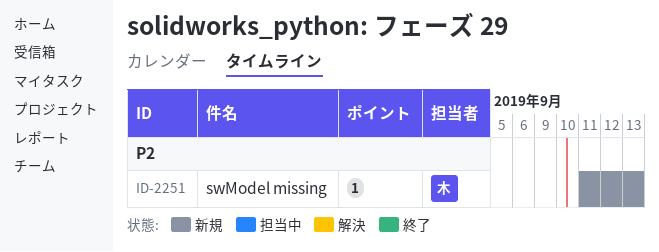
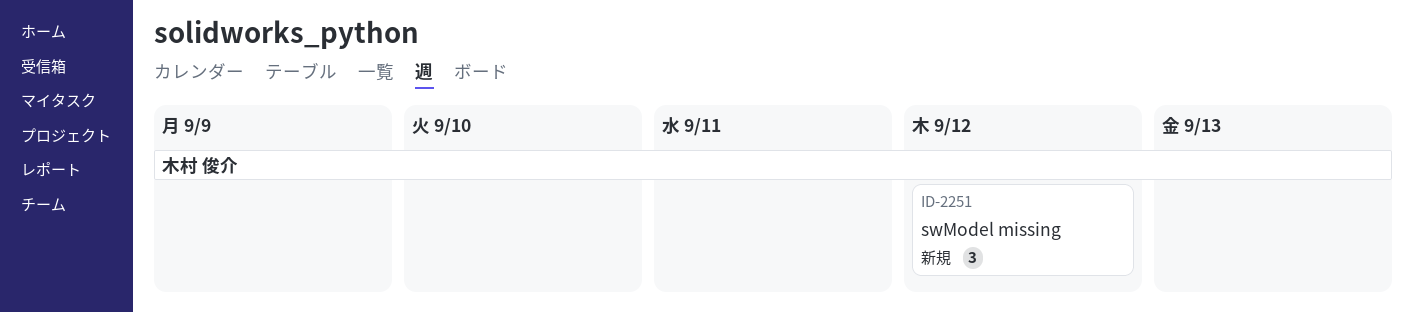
ID-2251, estimate: 1 -> 3
ID-2251, due: Sep 13 -> Sep 12

